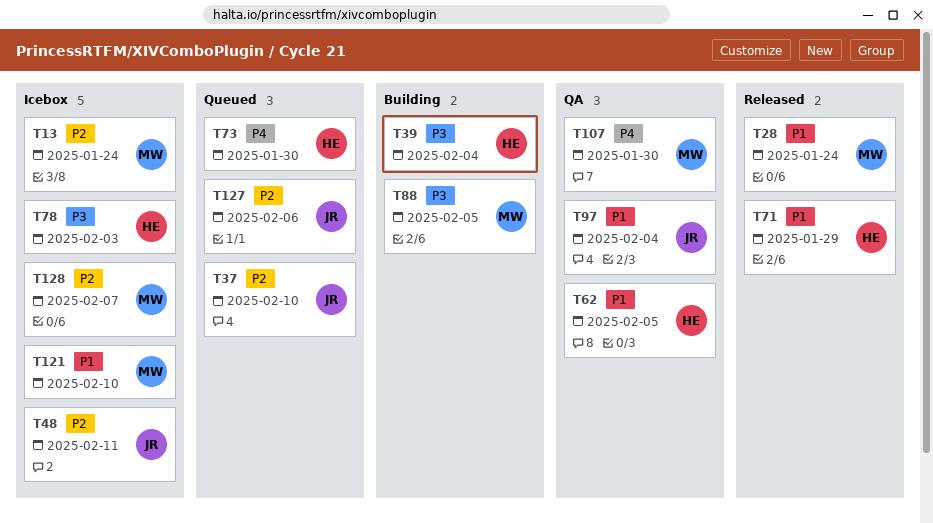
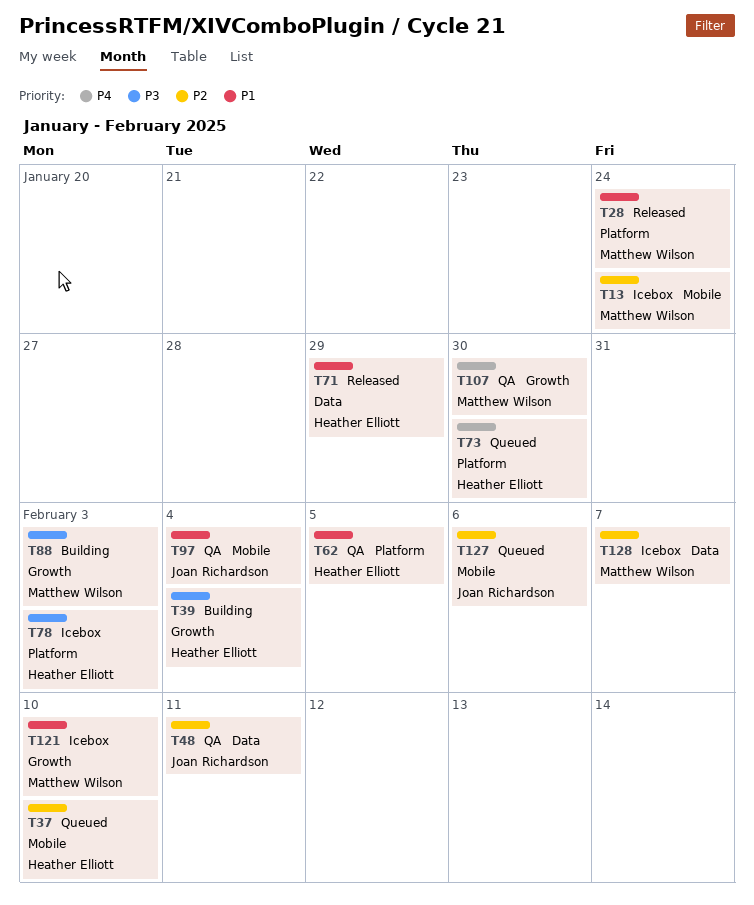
T37, owner: Joan Richardson -> Heather Elliott
T48, status: Icebox -> QA
T88, due: Feb 5 -> Feb 3

